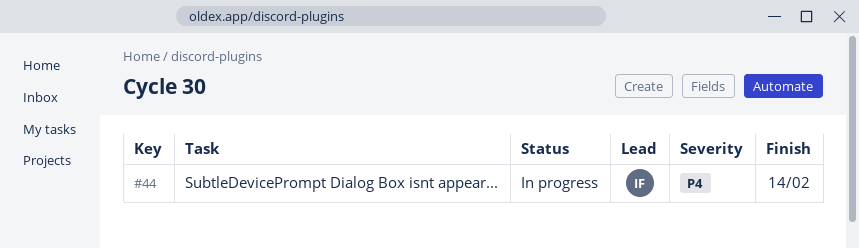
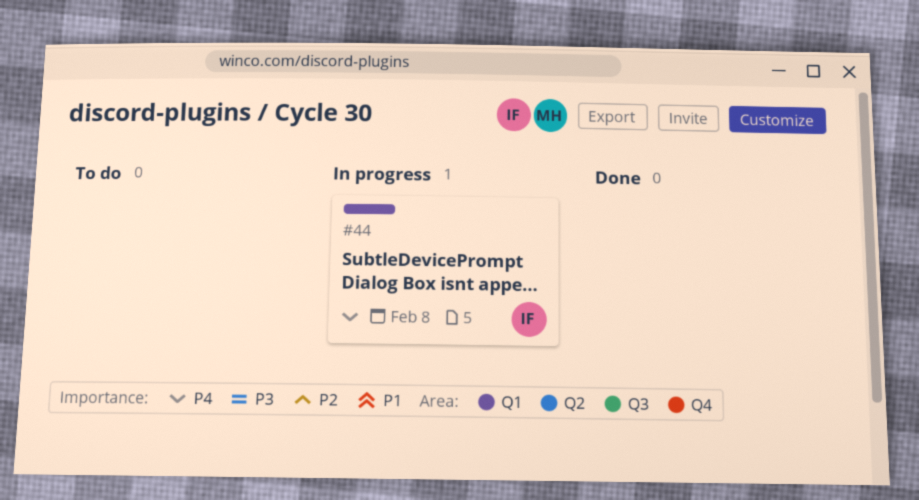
#44, due: Feb 14 -> Feb 8

